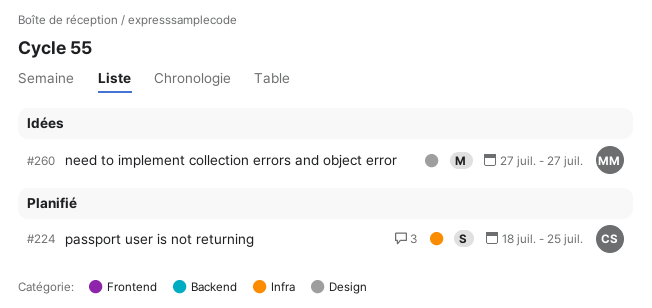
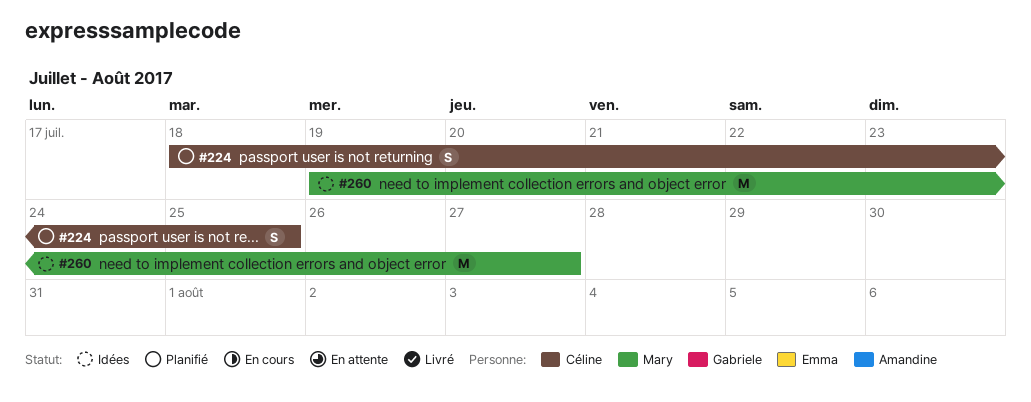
#260, start: Jul 27 -> Jul 19

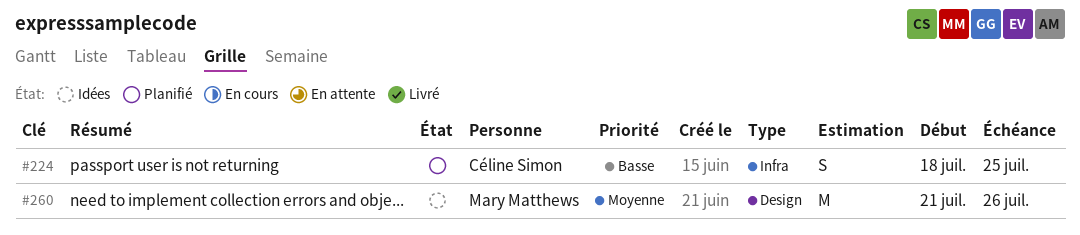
#260, start: Jul 19 -> Jul 21
#260, due: Jul 27 -> Jul 26

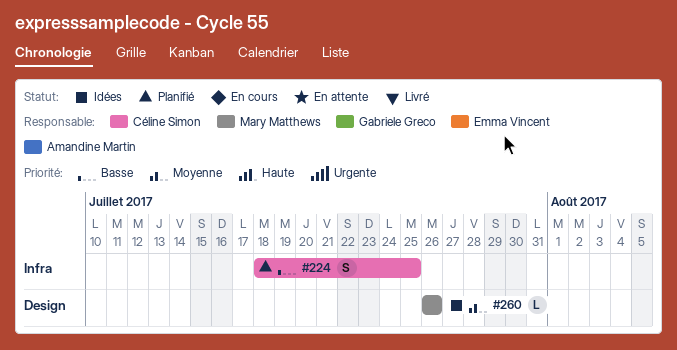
#260, estimate: M -> L
#260, start: Jul 21 -> Jul 26

